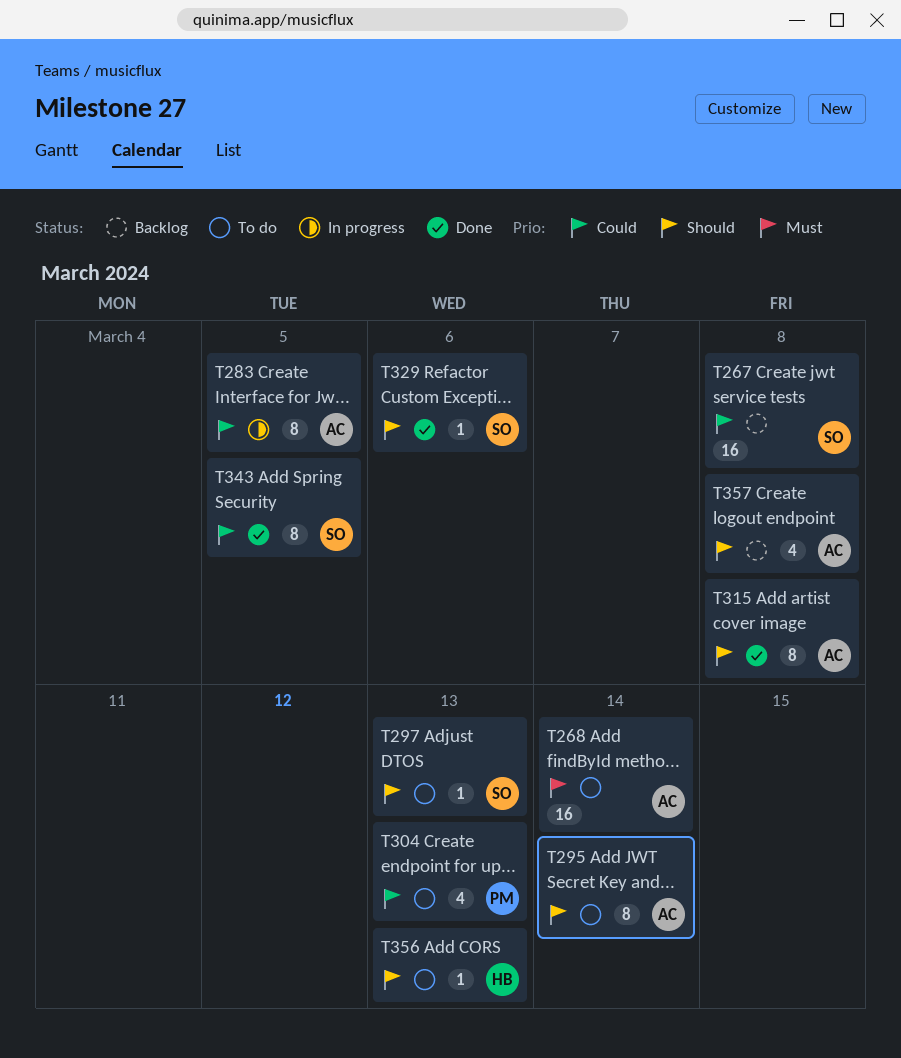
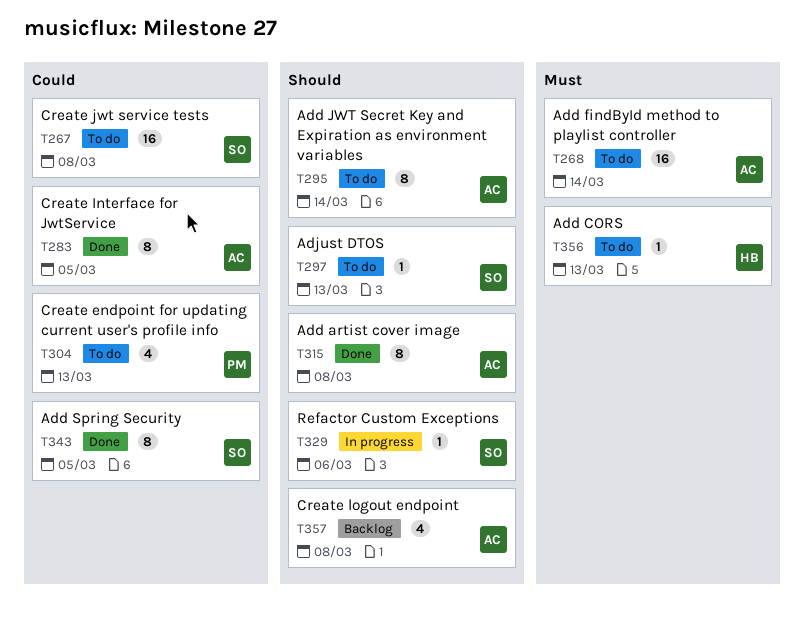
T267, status: Backlog -> To do
T283, status: In progress -> Done
T329, status: Done -> In progress
T356, priority: Should -> Must

